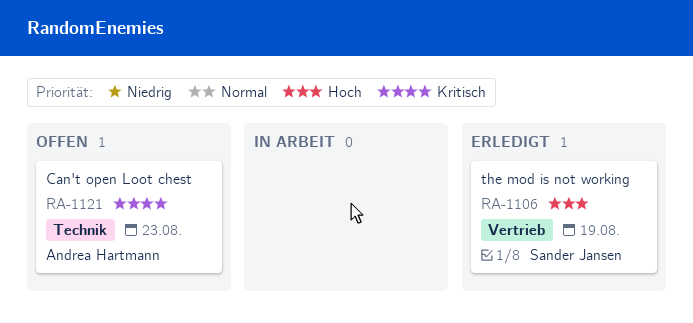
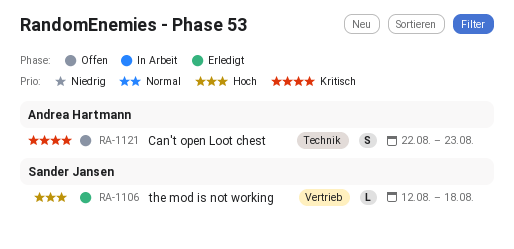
RA-1106, due: Aug 19 -> Aug 18

